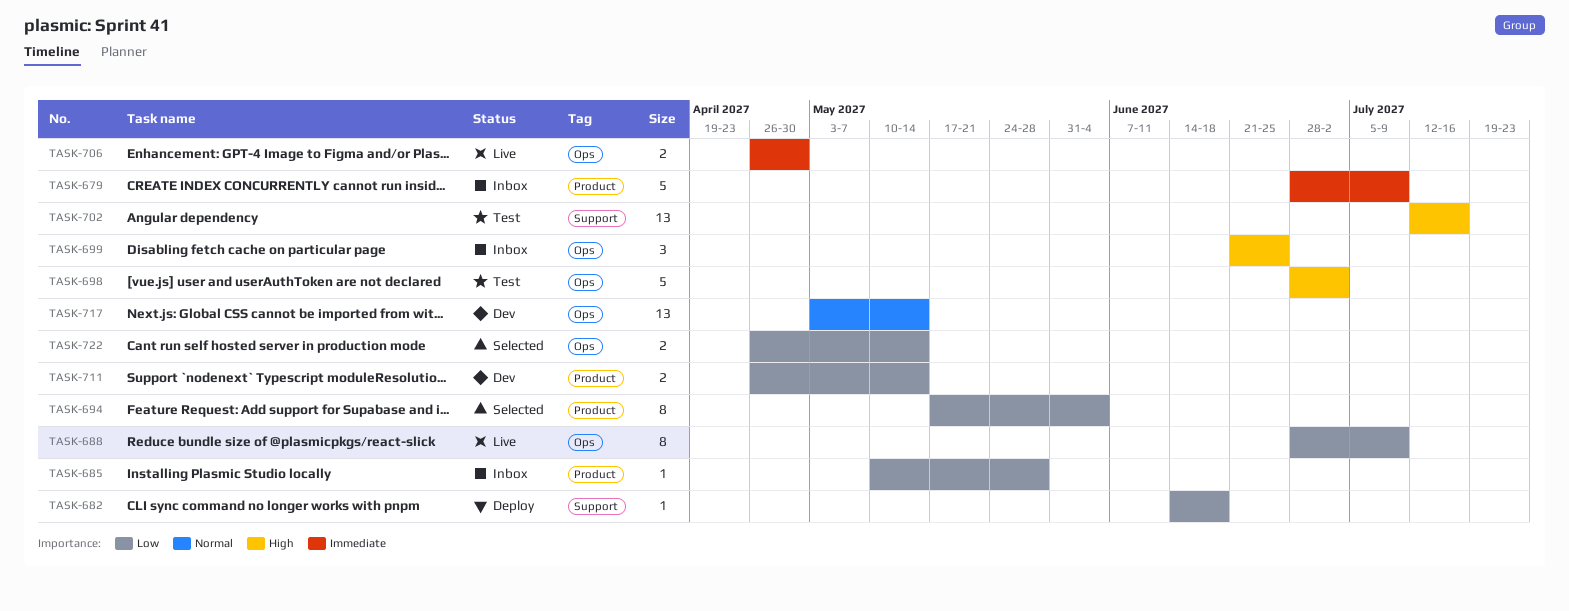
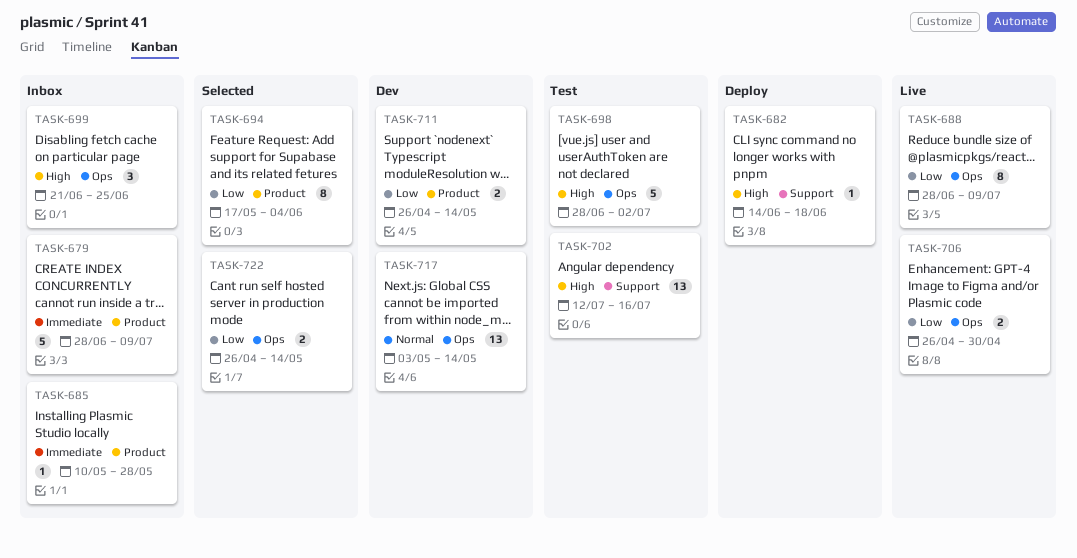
TASK-682, priority: Low -> High
TASK-685, priority: Low -> Immediate
TASK-706, priority: Immediate -> Low

